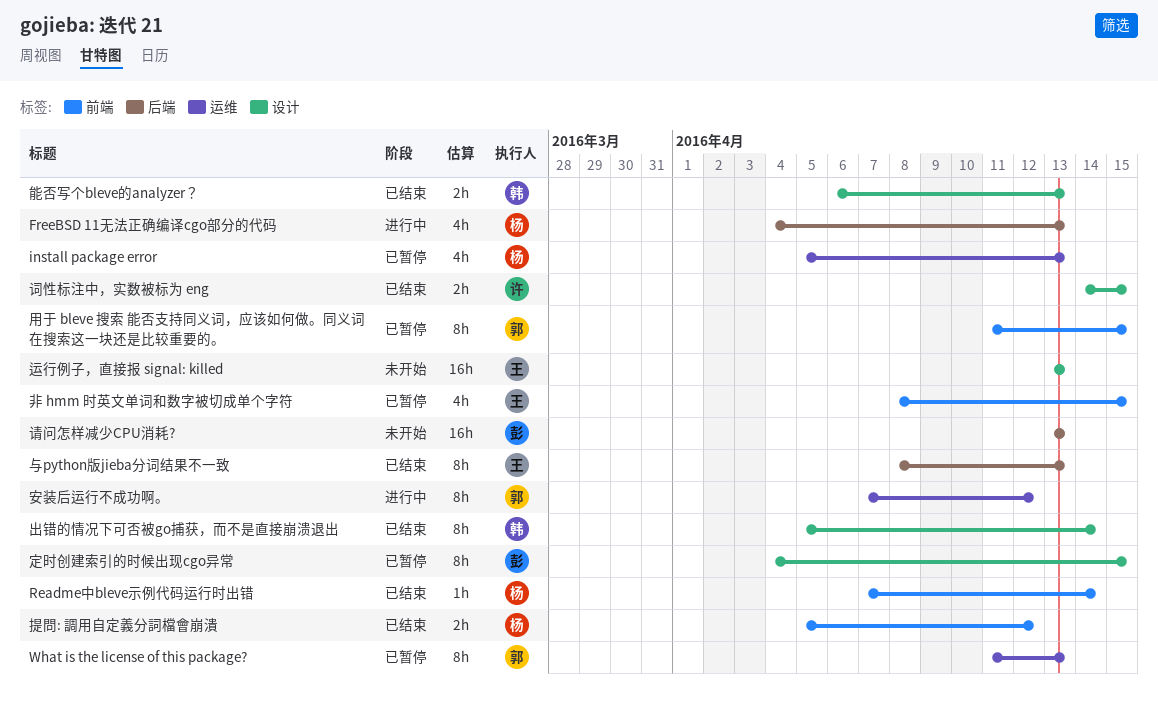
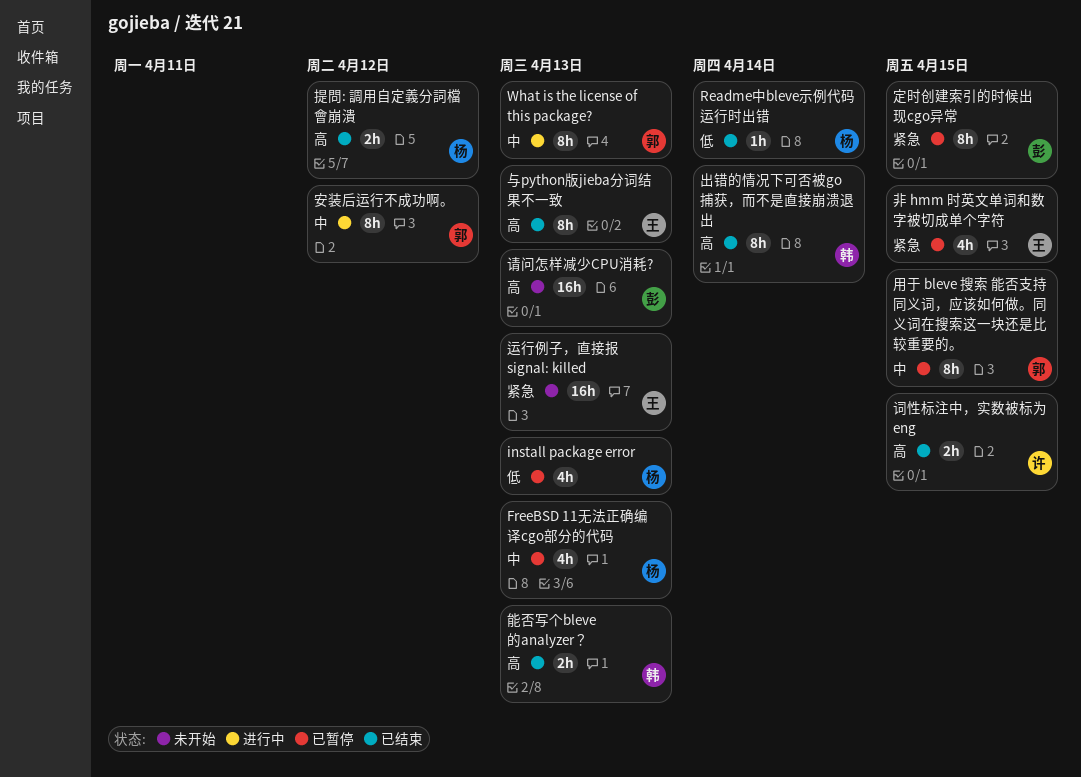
FreeBSD 11无法正确编译cgo部分的代码, status: 进行中 -> 已暂停
What is the license of this package?, status: 已暂停 -> 进行中

